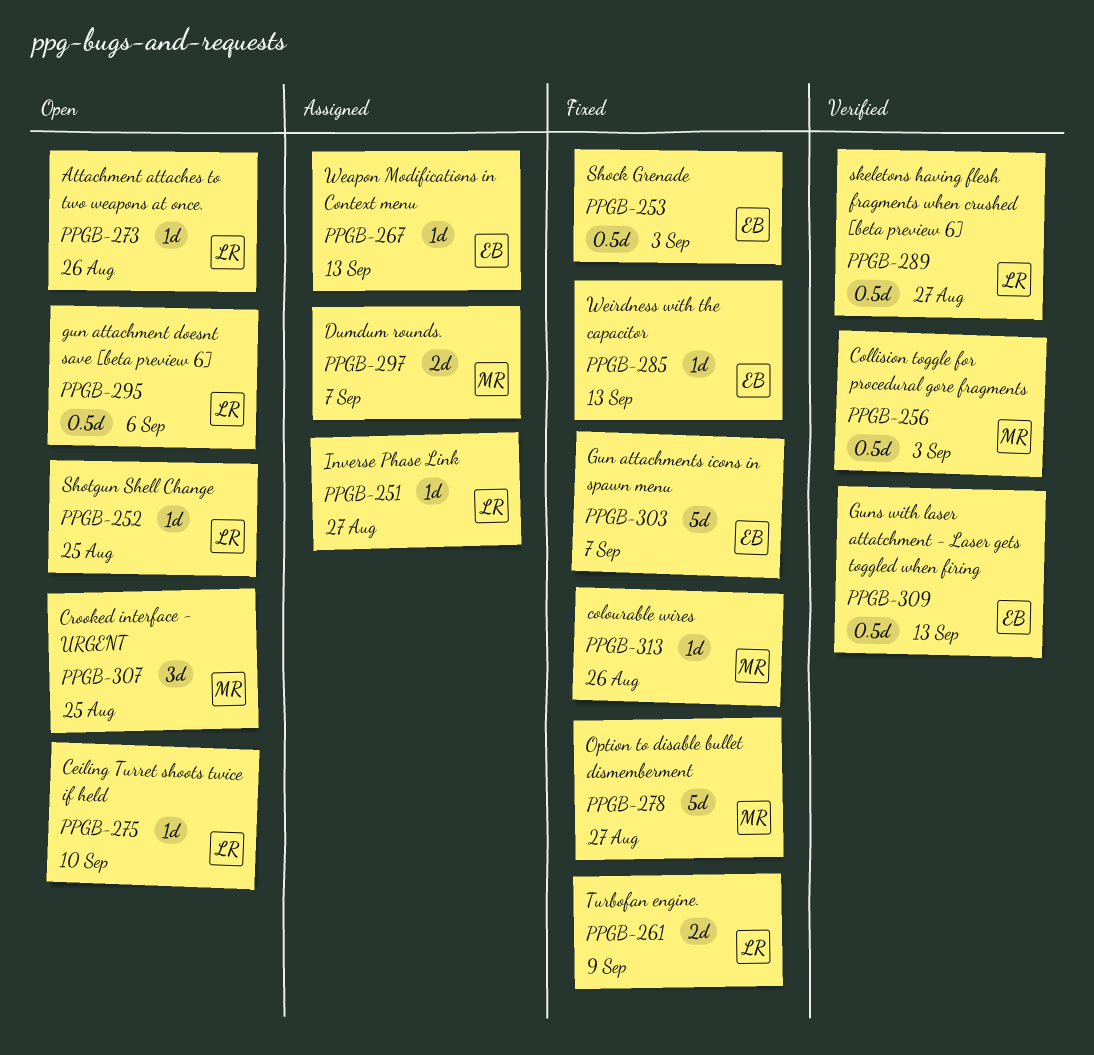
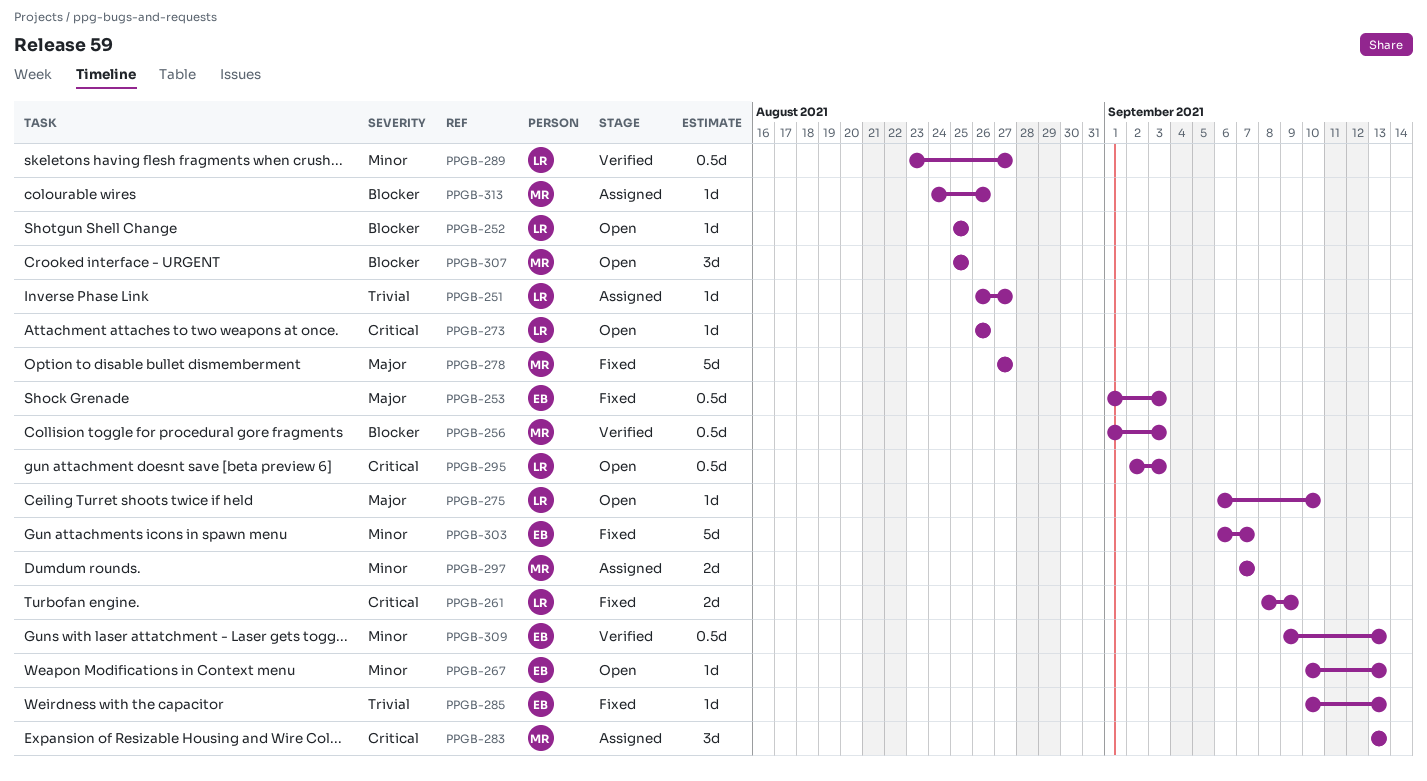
PPGB-267, status: Assigned -> Open
PPGB-283: none -> present
PPGB-295, due: Sep 6 -> Sep 3
PPGB-313, status: Fixed -> Assigned

